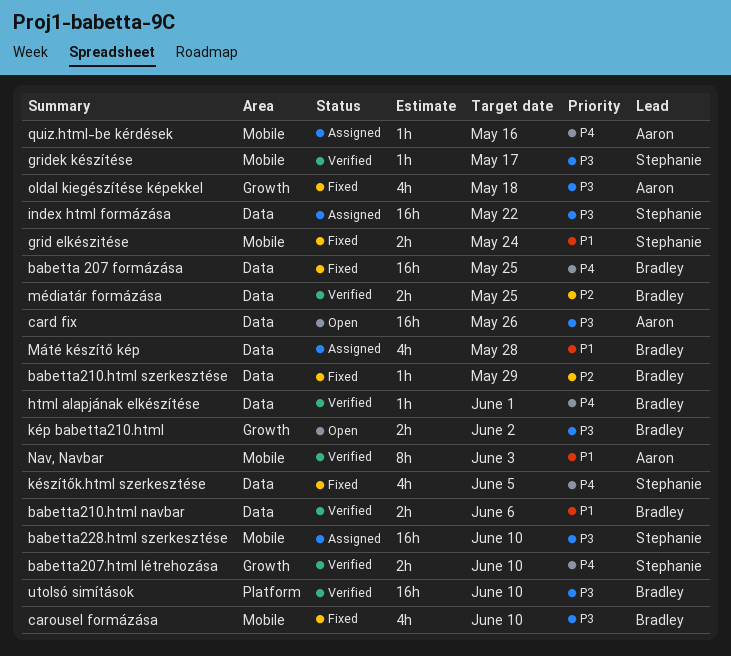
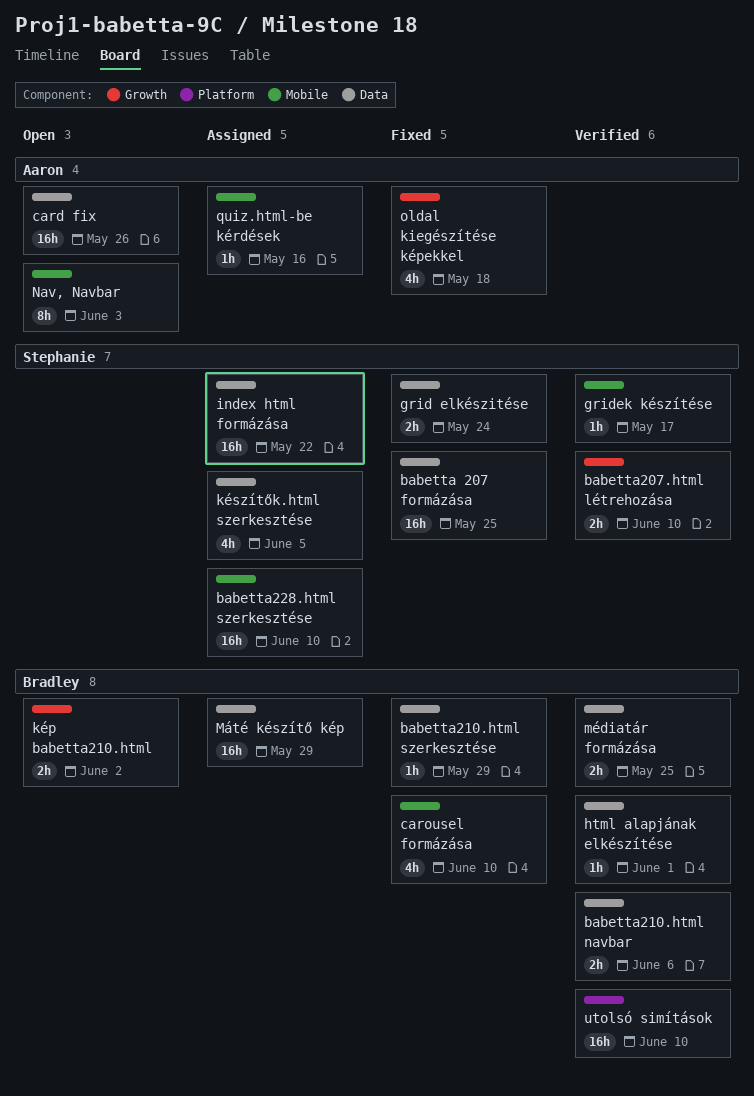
babetta 207 formázása, owner: Bradley -> Stephanie
grid elkészitése, label: Mobile -> Data
készítők.html szerkesztése, status: Fixed -> Assigned
Máté készítő kép, estimate: 4h -> 16h
Máté készítő kép, due: May 28 -> May 29
Nav, Navbar, status: Verified -> Open

